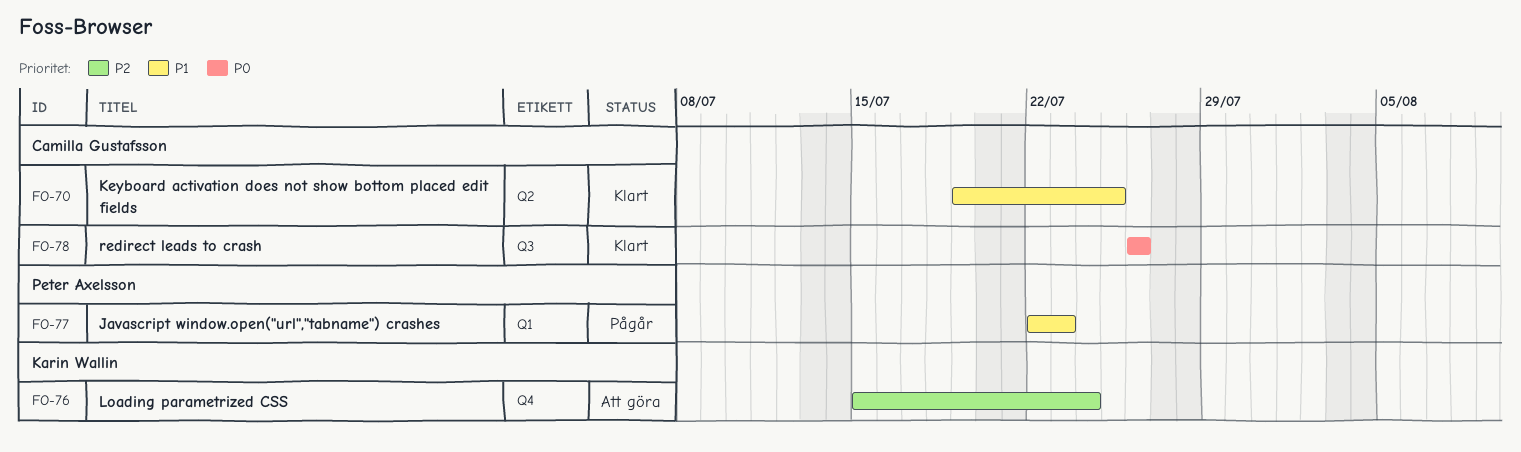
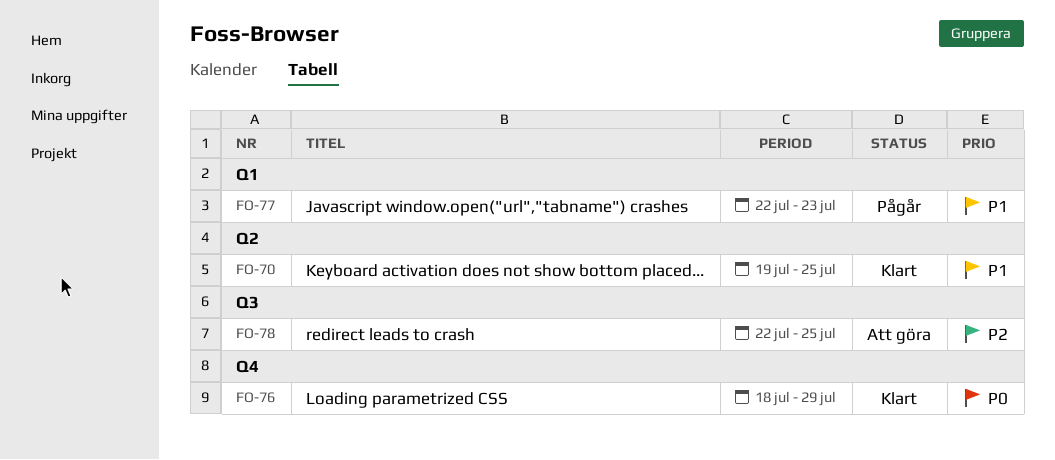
FO-76, status: Att göra -> Klart
FO-76, priority: P2 -> P0
FO-76, start: Jul 15 -> Jul 18
FO-76, due: Jul 24 -> Jul 29
FO-78, status: Klart -> Att göra
FO-78, priority: P0 -> P2
FO-78, start: Jul 26 -> Jul 22
FO-78, due: Jul 26 -> Jul 25

